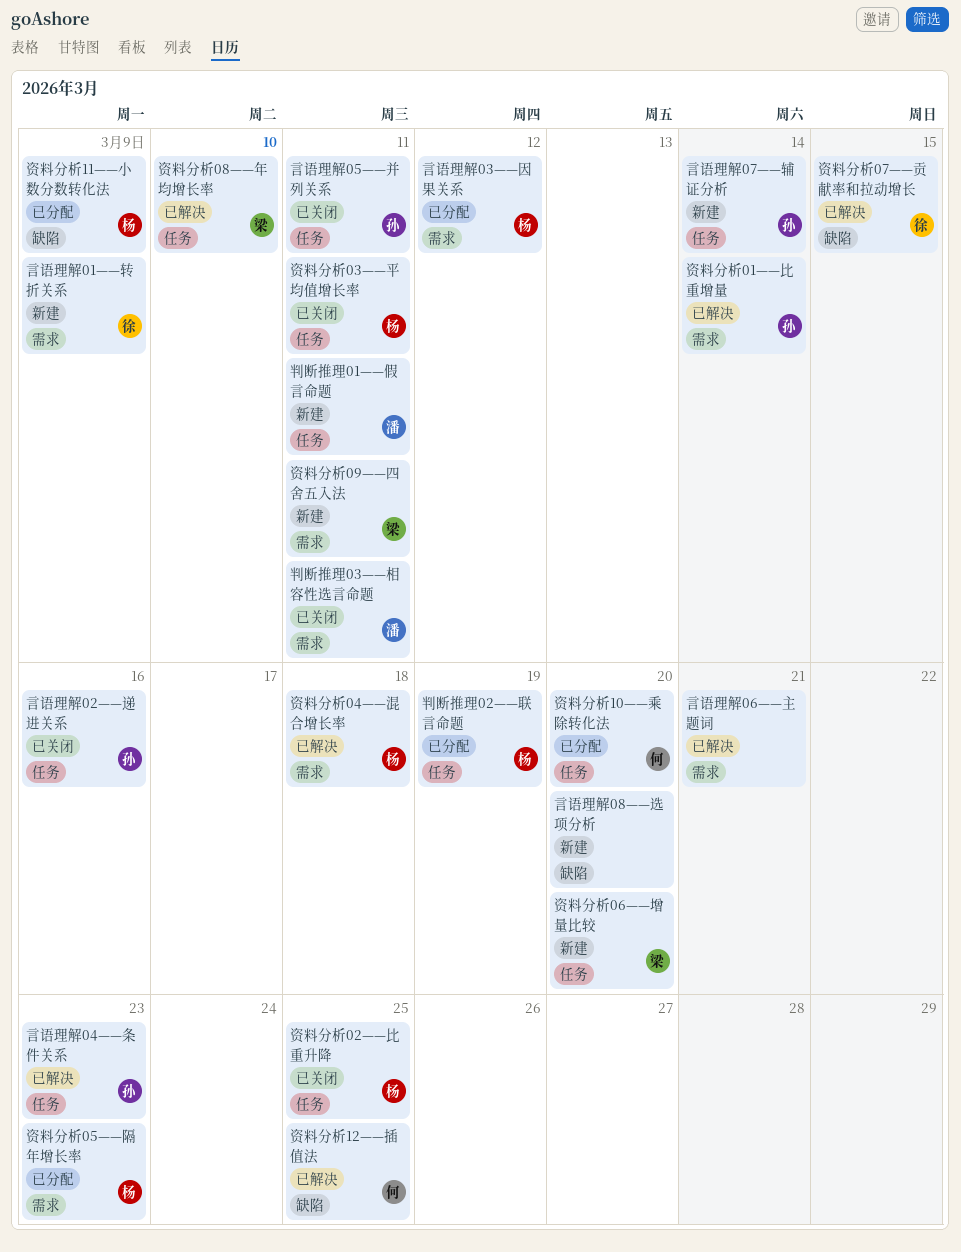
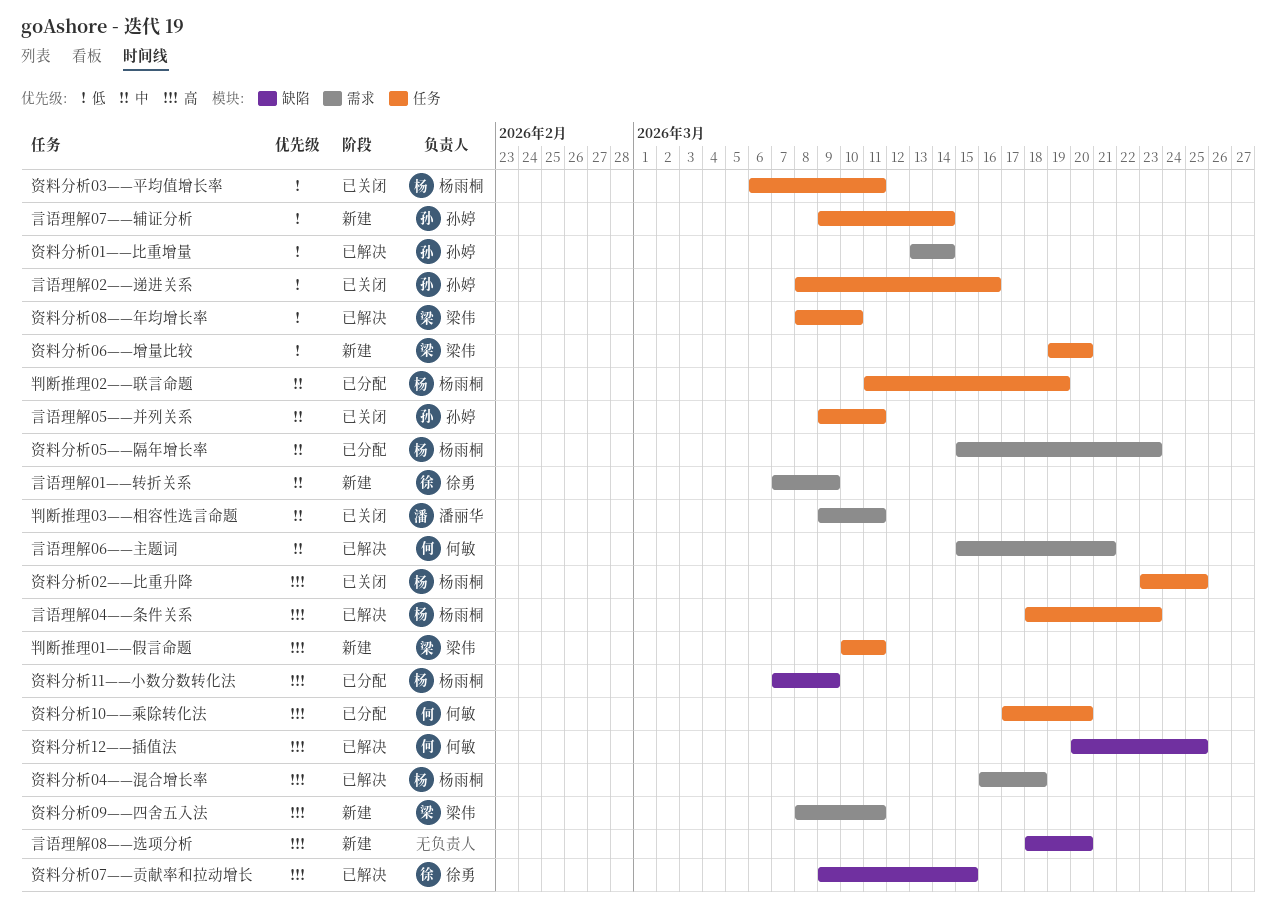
判断推理01——假言命题, owner: 潘丽华 -> 梁伟
言语理解03——因果关系: present -> none
言语理解04——条件关系, owner: 孙婷 -> 杨雨桐
言语理解06——主题词, owner: none -> 何敏

